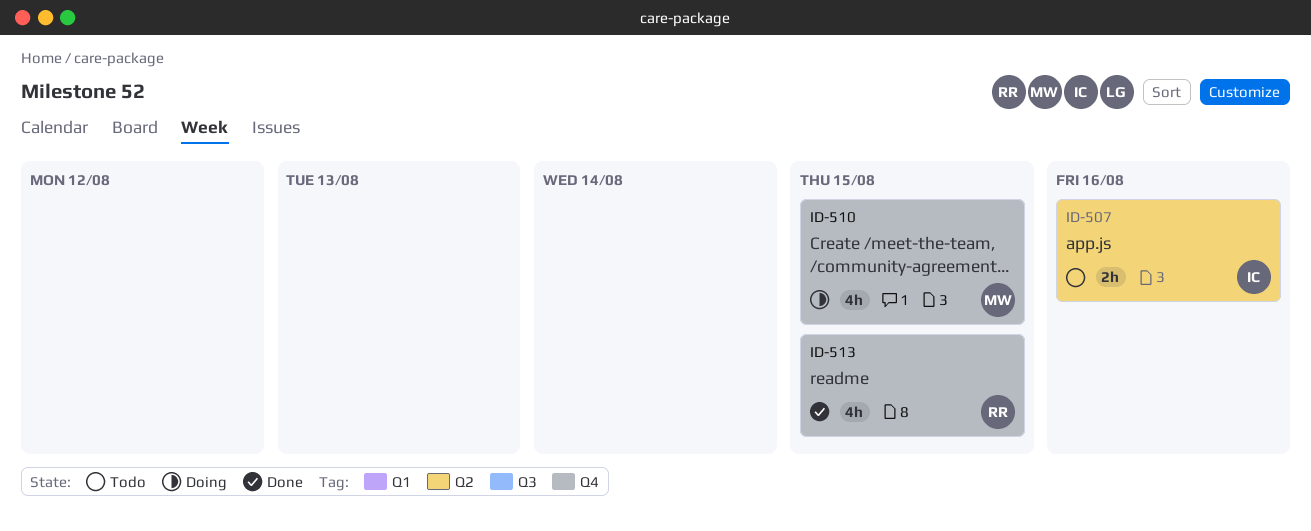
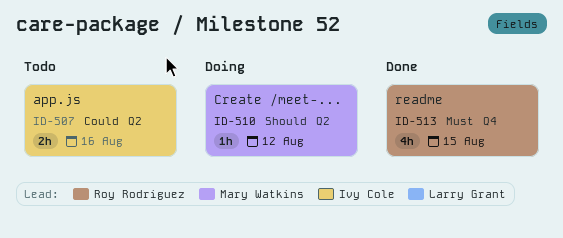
ID-510, label: Q4 -> Q2
ID-510, estimate: 4h -> 1h
ID-510, due: Aug 15 -> Aug 12

